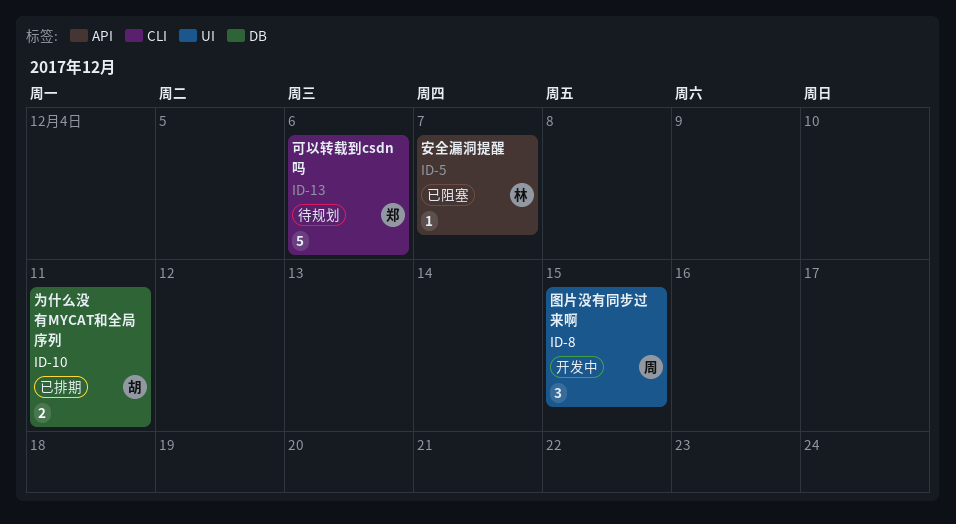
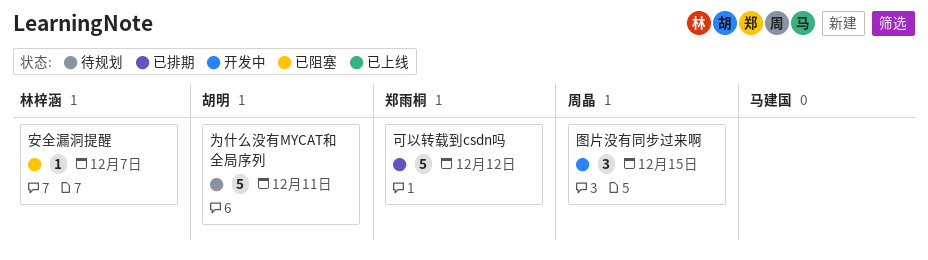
为什么没有MYCAT和全局序列, status: 已排期 -> 待规划
为什么没有MYCAT和全局序列, estimate: 2 -> 5
可以转载到csdn吗, status: 待规划 -> 已排期
可以转载到csdn吗, due: Dec 6 -> Dec 12

